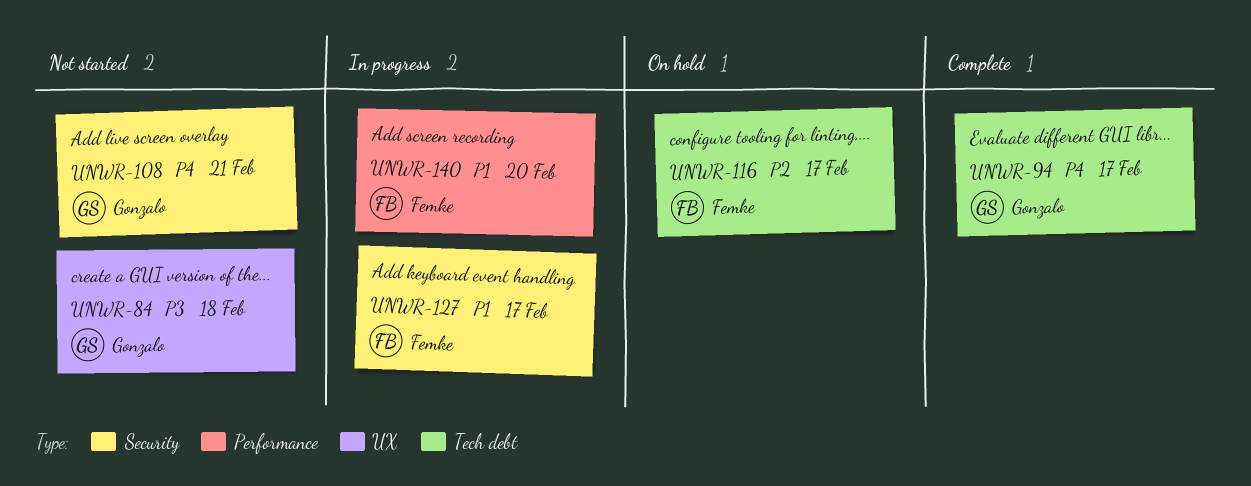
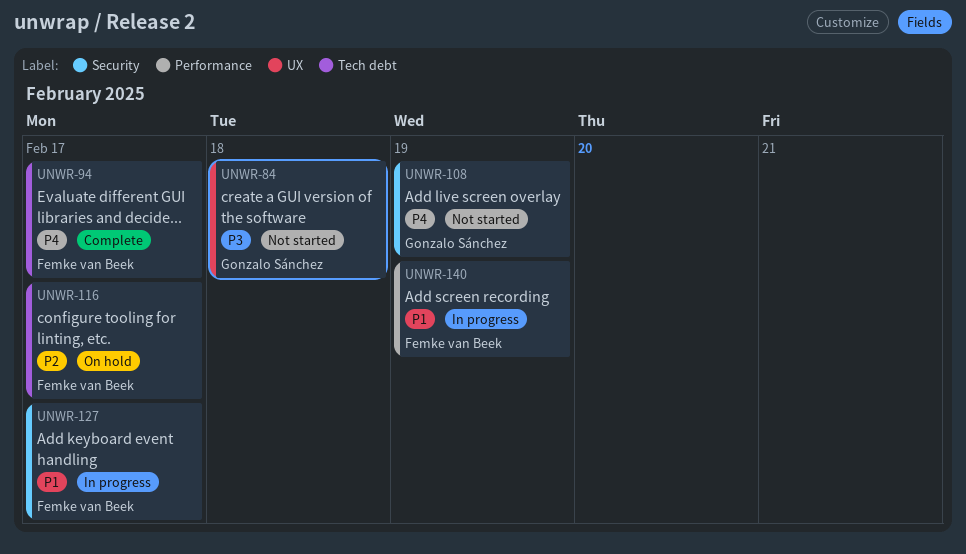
UNWR-94, owner: Gonzalo Sánchez -> Femke van Beek
UNWR-108, due: Feb 21 -> Feb 19
UNWR-140, due: Feb 20 -> Feb 19

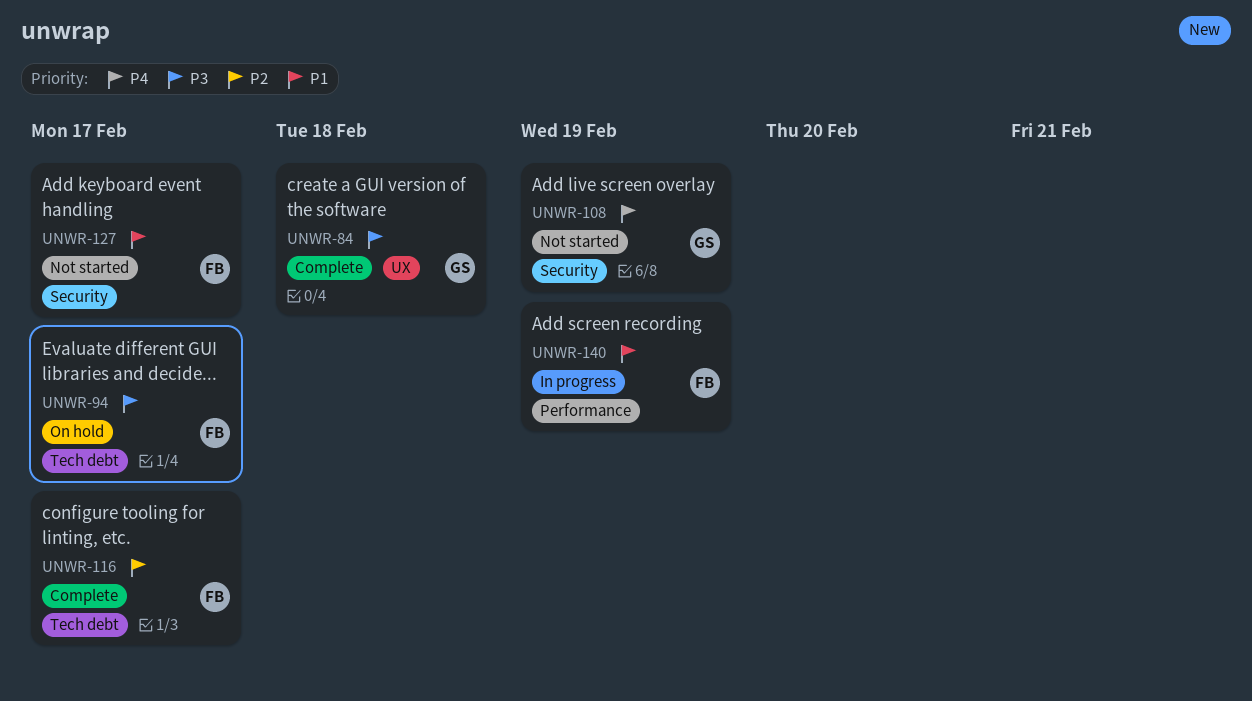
UNWR-84, status: Not started -> Complete
UNWR-94, status: Complete -> On hold
UNWR-94, priority: P4 -> P3
UNWR-116, status: On hold -> Complete
UNWR-127, status: In progress -> Not started

